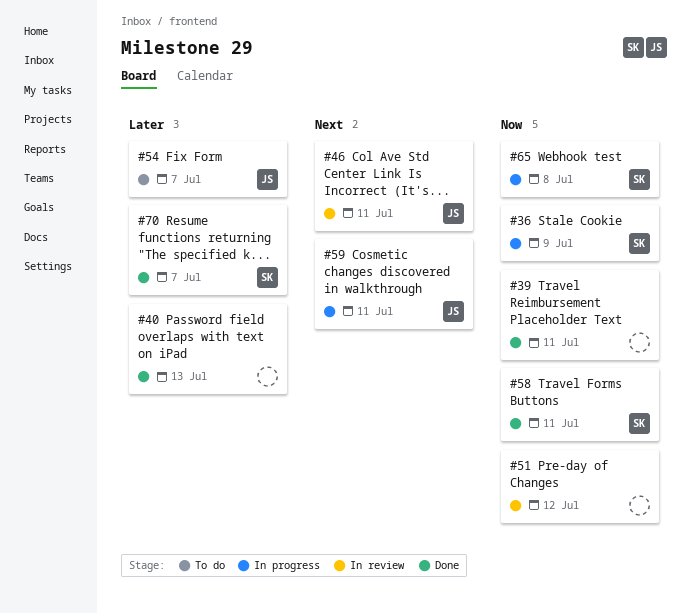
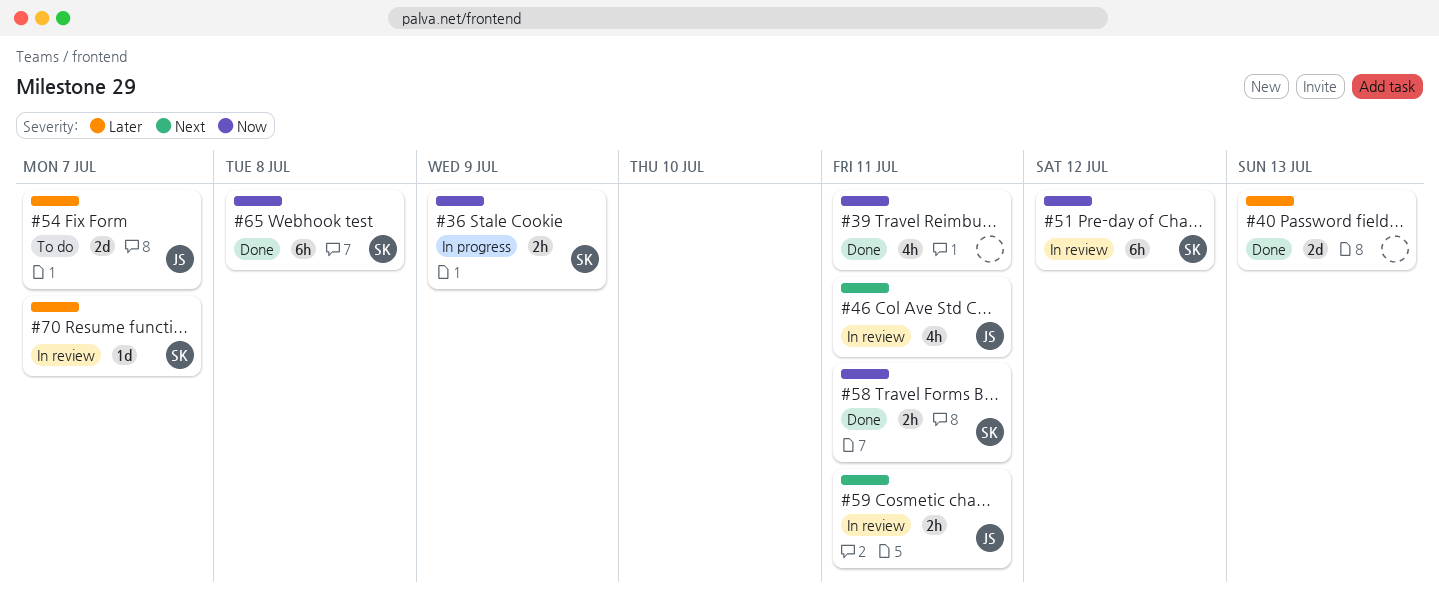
#51, owner: none -> SK
#59, status: In progress -> In review
#65, status: In progress -> Done
#70, status: Done -> In review

